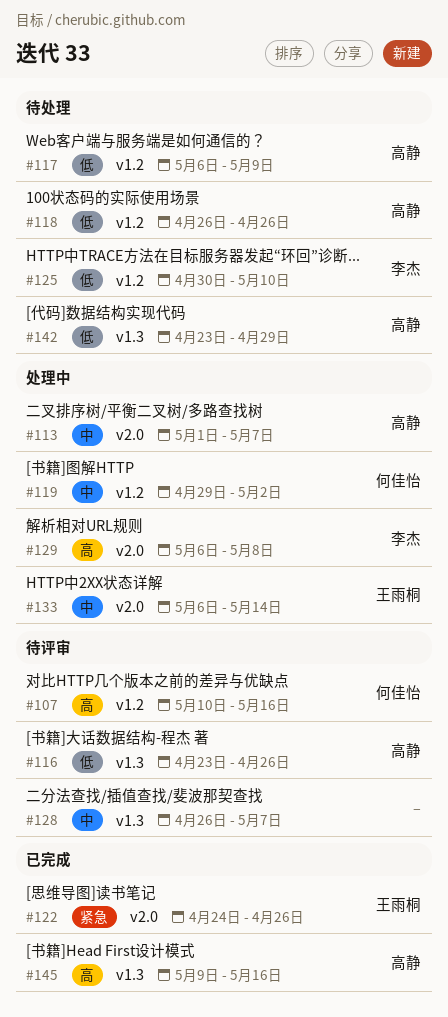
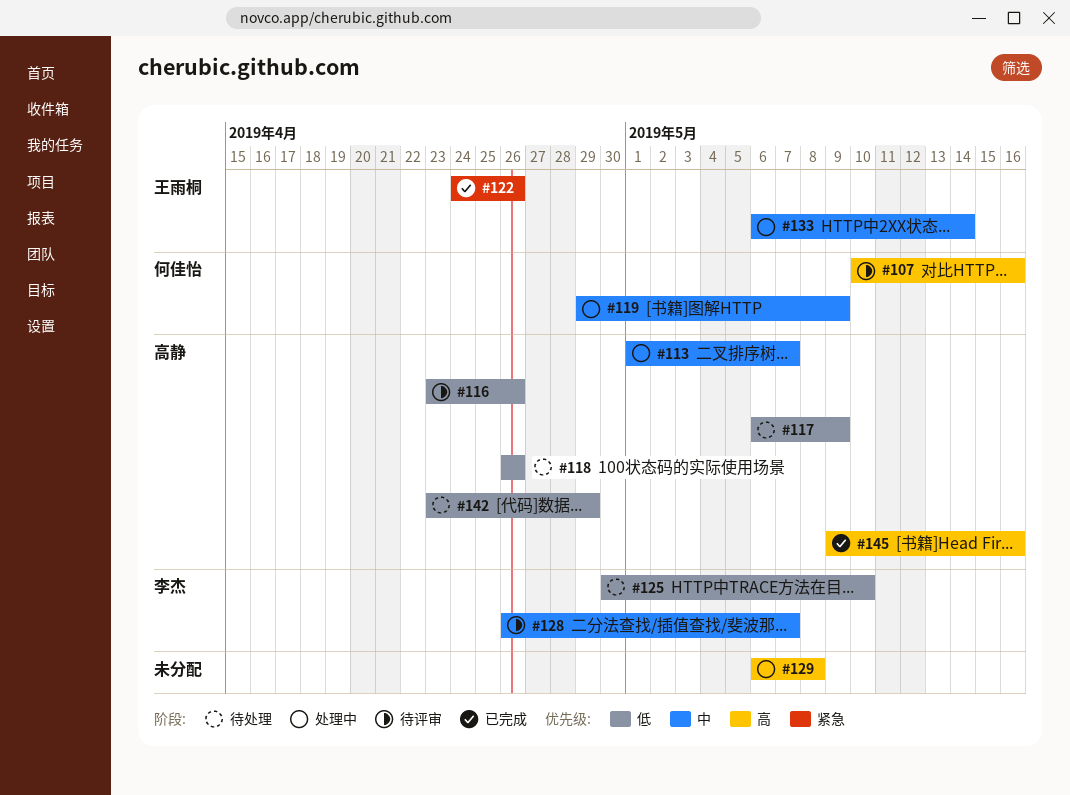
#119, due: May 2 -> May 9
#128, owner: none -> 李杰
#129, owner: 李杰 -> none

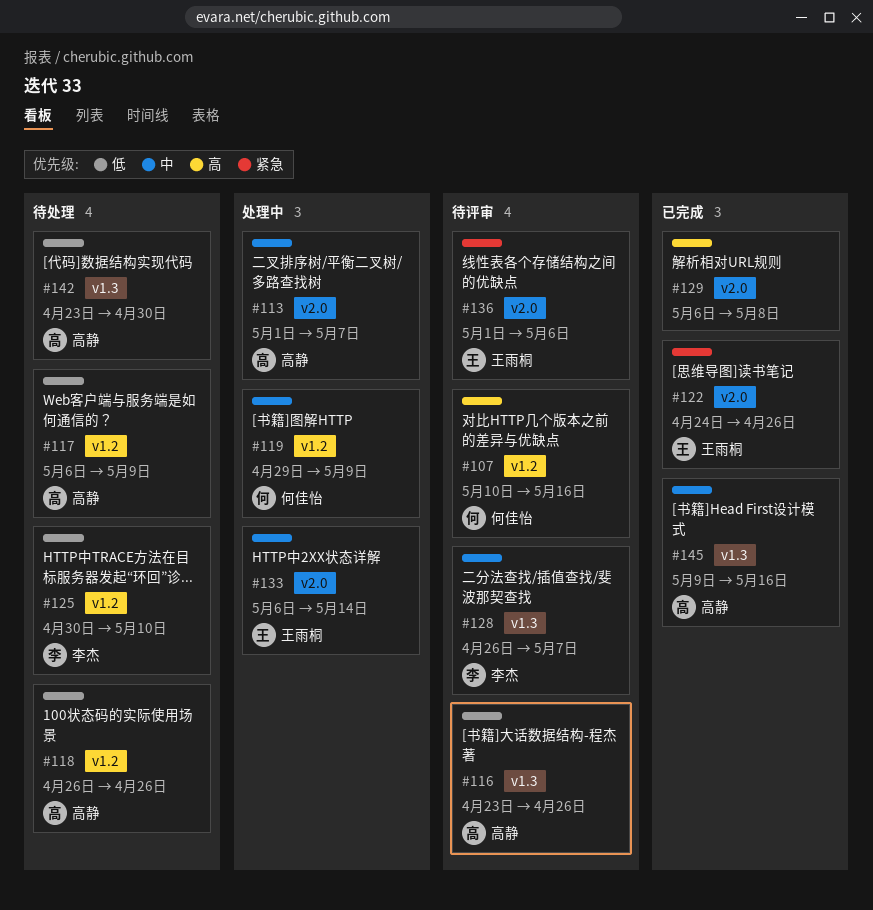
#129, status: 处理中 -> 已完成
#136: none -> present
#142, due: Apr 29 -> Apr 30
#145, priority: 高 -> 中

